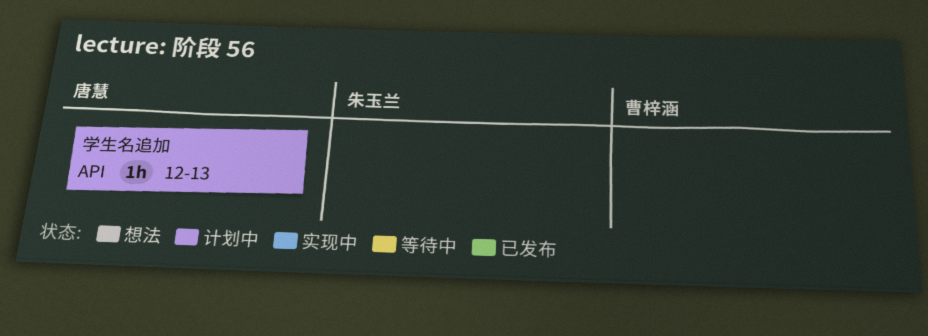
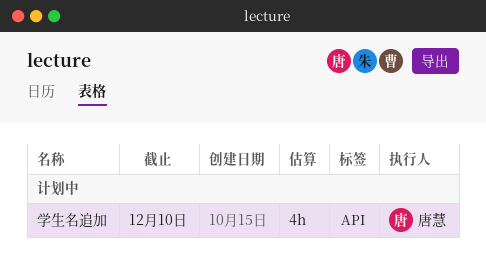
学生名追加, estimate: 1h -> 4h
学生名追加, due: Dec 13 -> Dec 10

